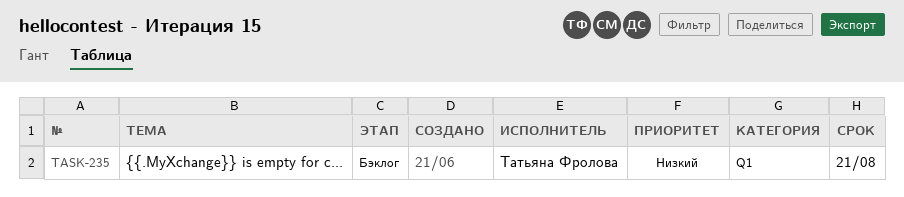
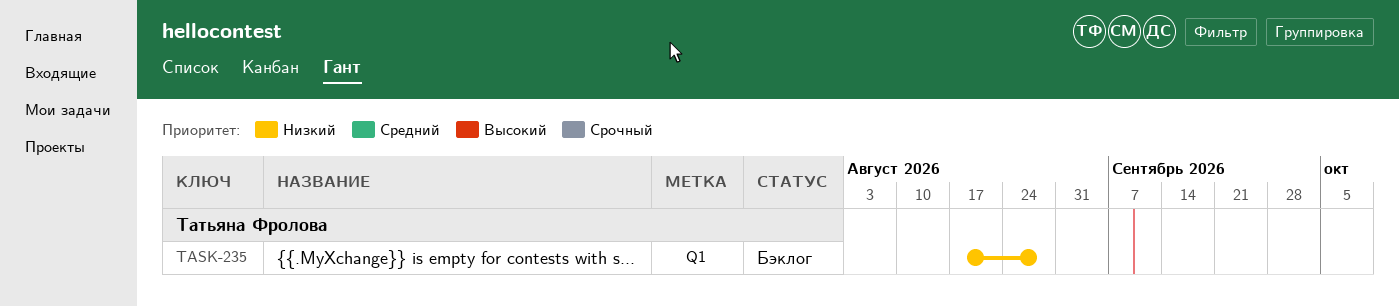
TASK-235, due: Aug 21 -> Aug 28

